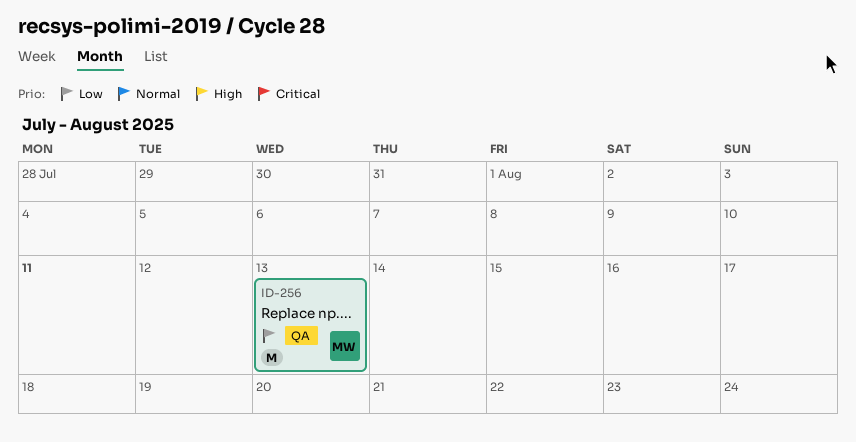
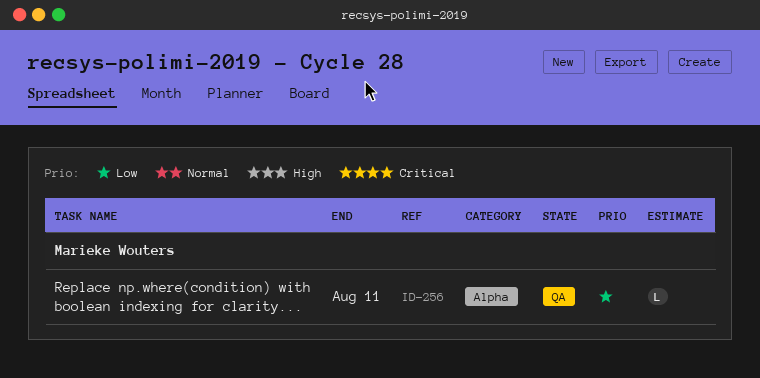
ID-256, estimate: M -> L
ID-256, due: Aug 13 -> Aug 11

